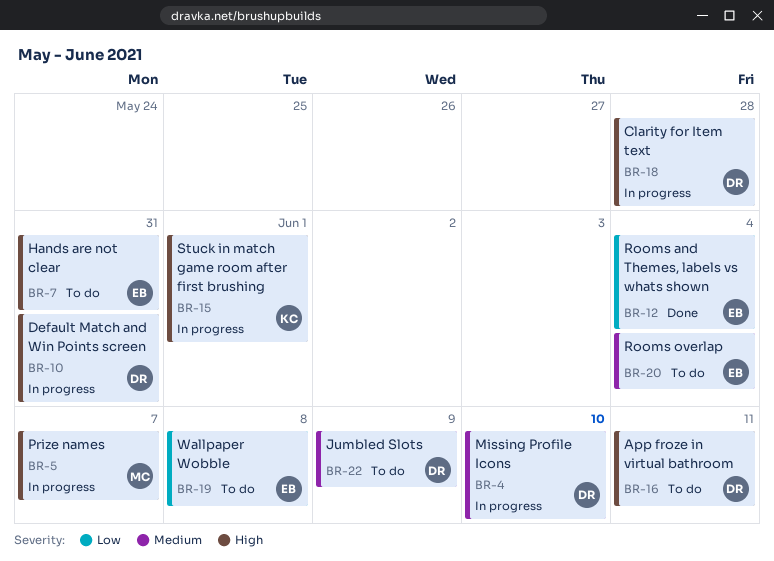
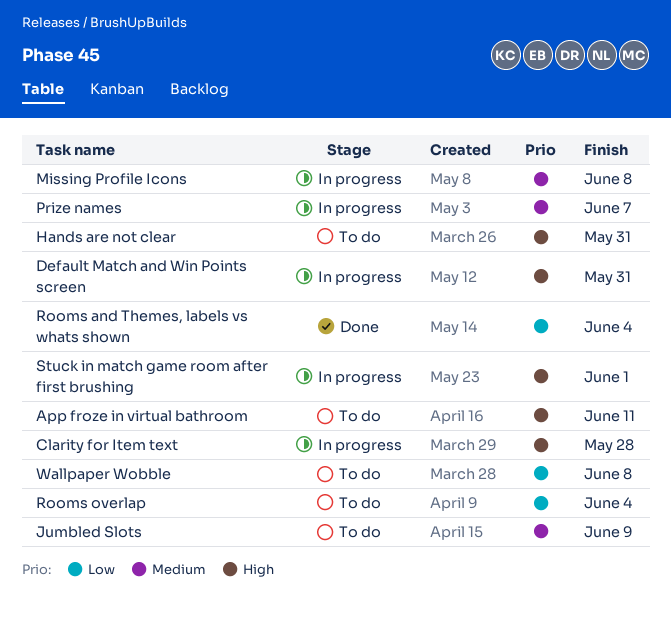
Missing Profile Icons, due: Jun 10 -> Jun 8
Prize names, priority: High -> Medium
Rooms overlap, priority: Medium -> Low

